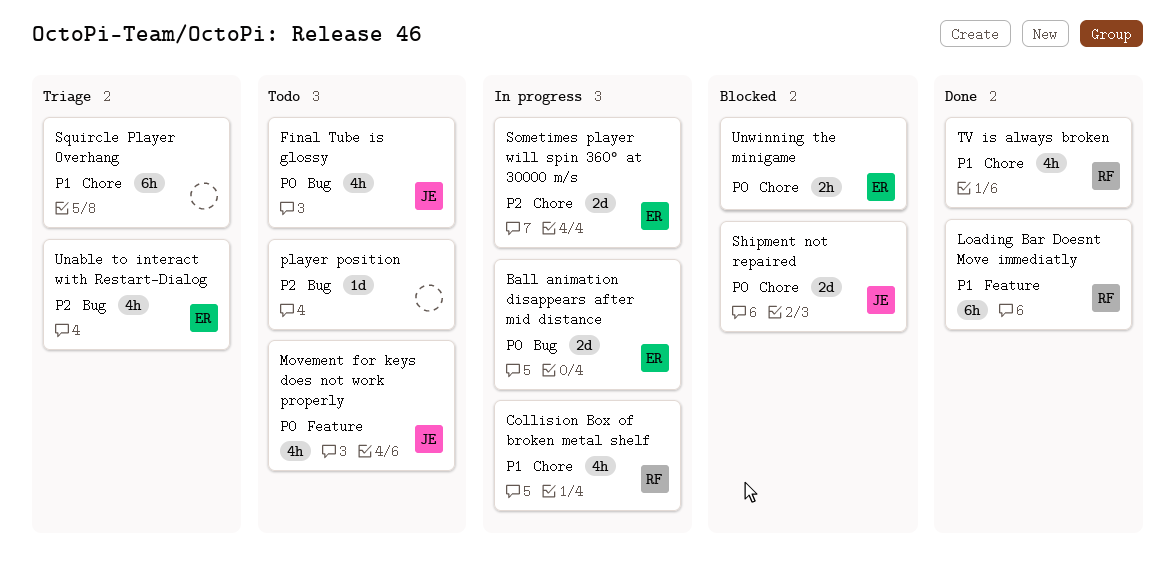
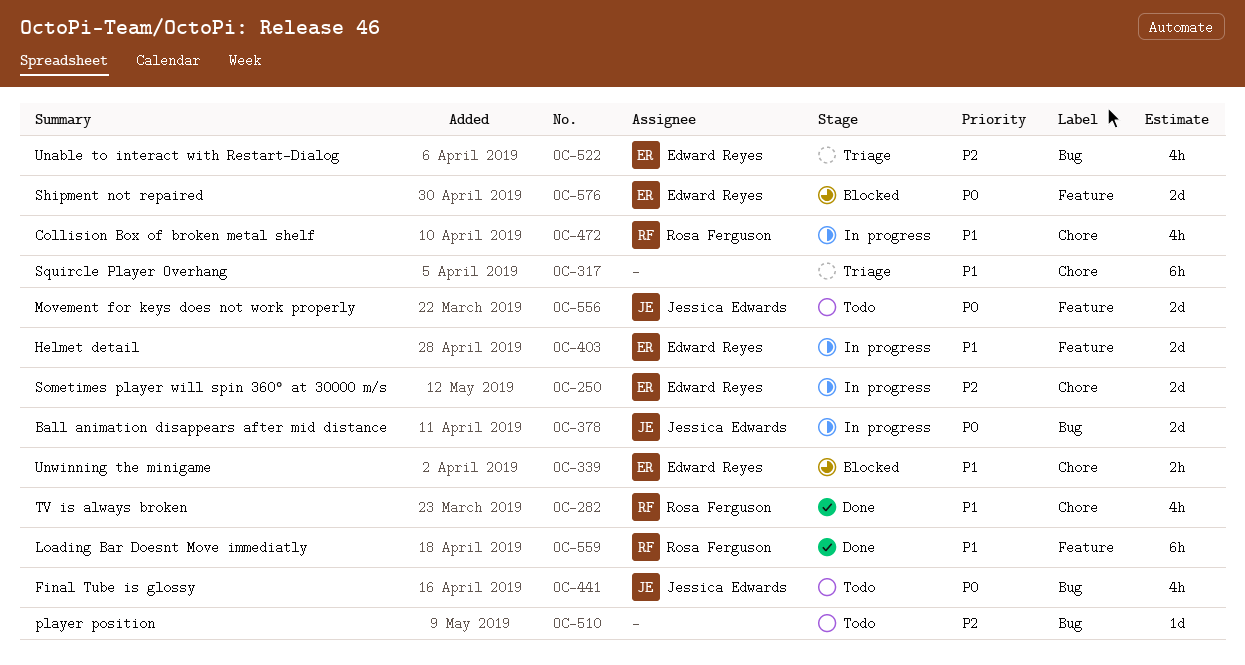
Ball animation disappears after mid distance, owner: Edward Reyes -> Jessica Edwards
Helmet detail: none -> present
Movement for keys does not work properly, estimate: 4h -> 2d
Shipment not repaired, owner: Jessica Edwards -> Edward Reyes
Shipment not repaired, label: Chore -> Feature
Unwinning the minigame, priority: P0 -> P1

